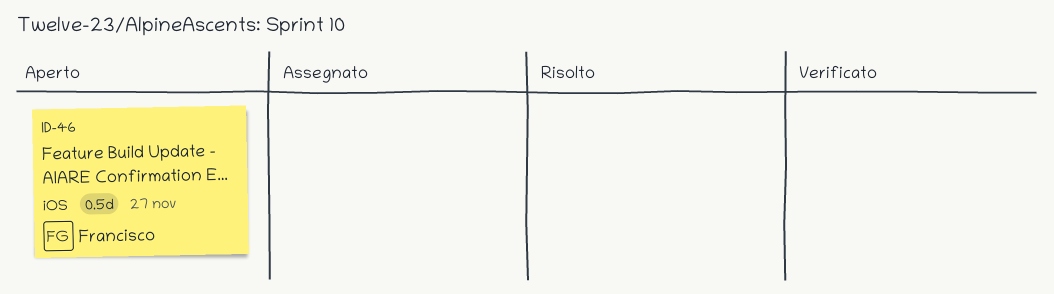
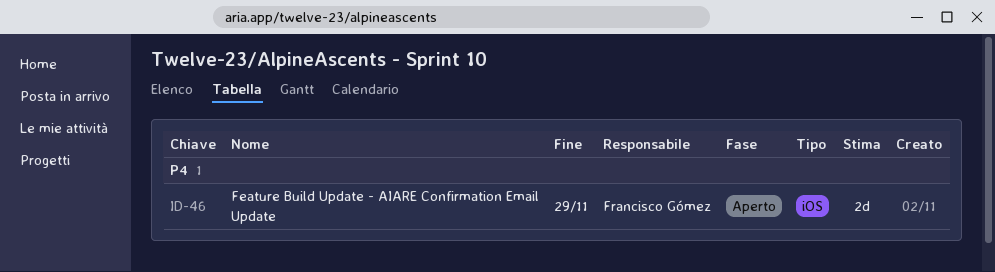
ID-46, estimate: 0.5d -> 2d
ID-46, due: Nov 27 -> Nov 29

